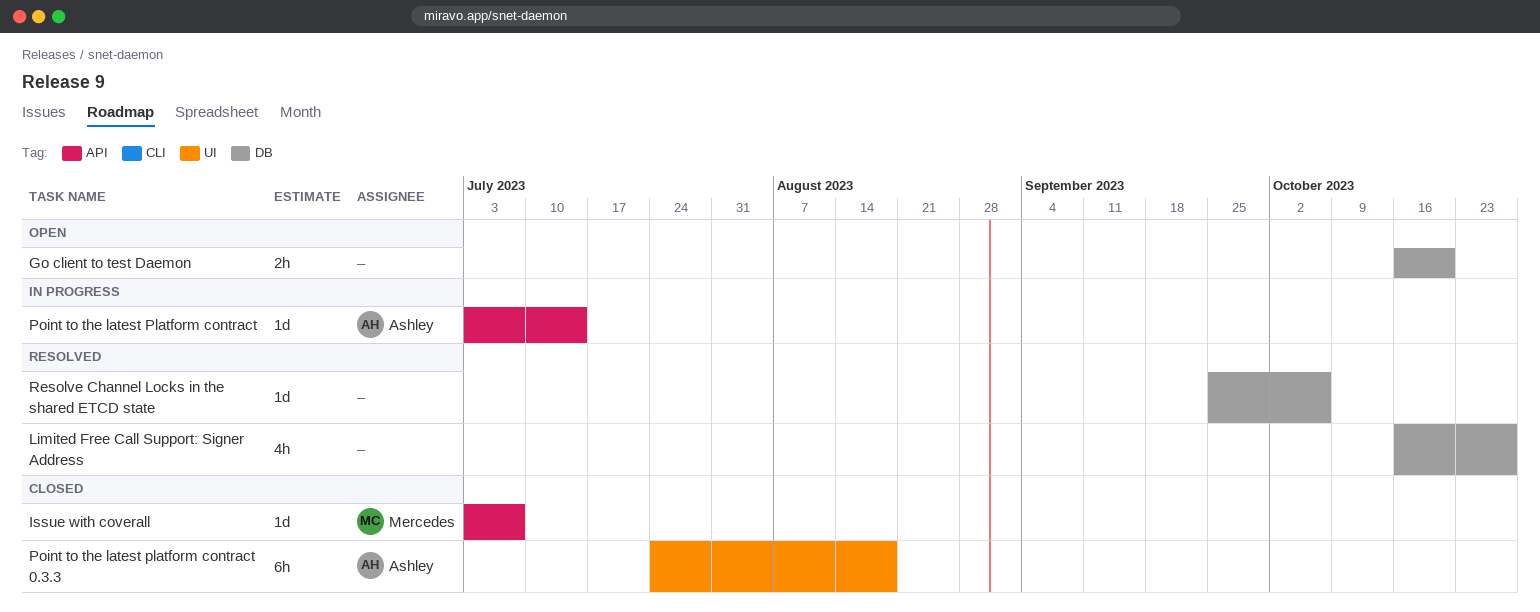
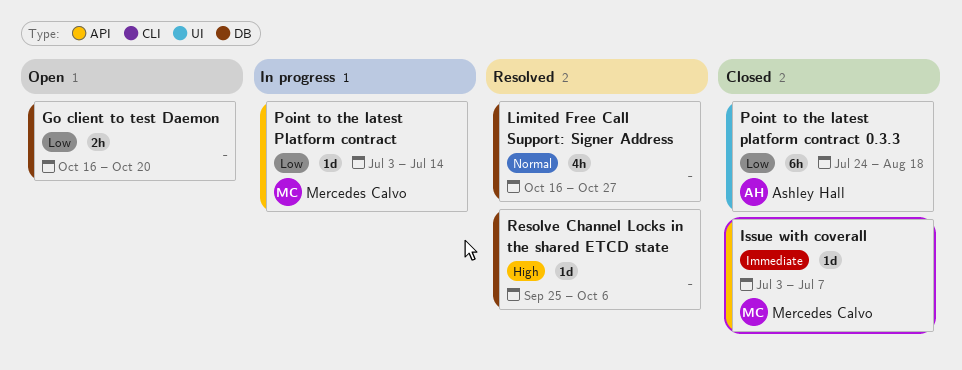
Point to the latest Platform contract, owner: Ashley Hall -> Mercedes Calvo

